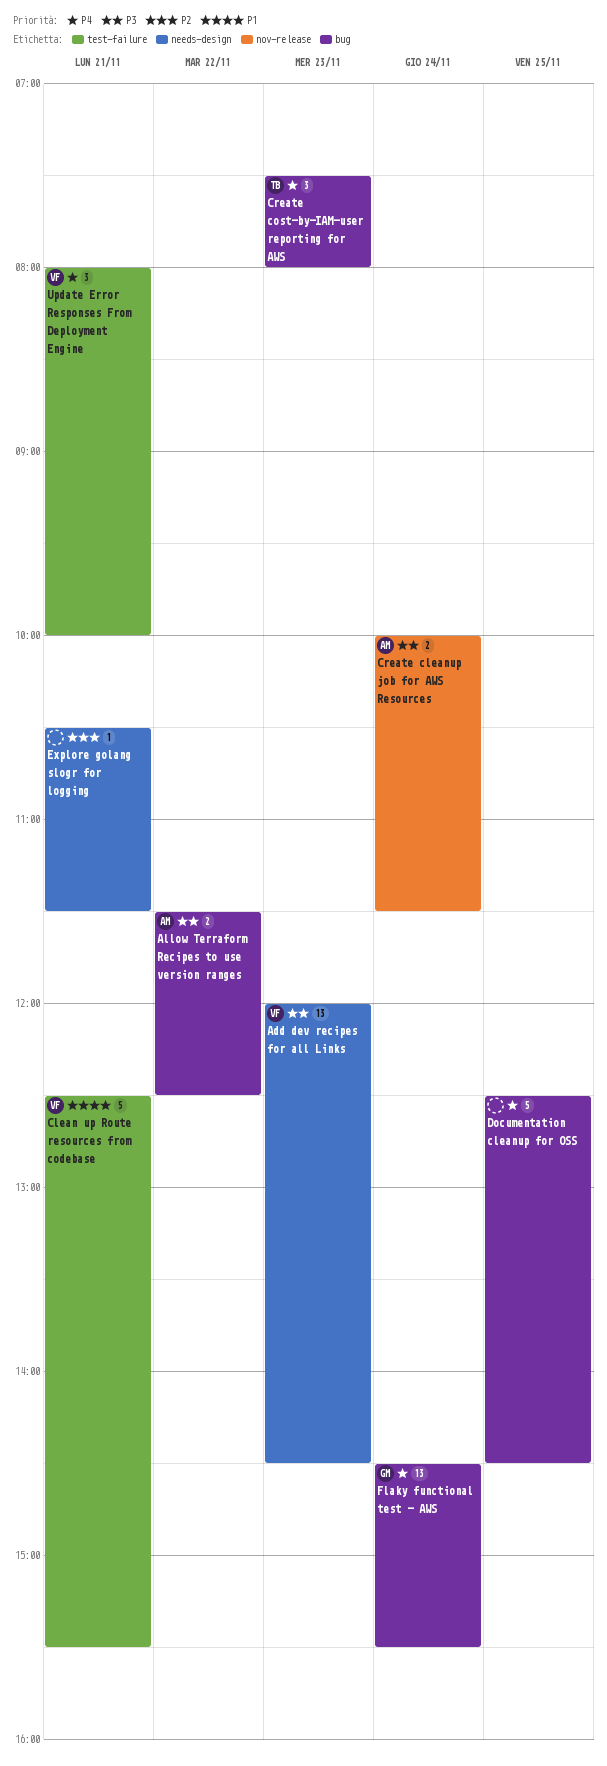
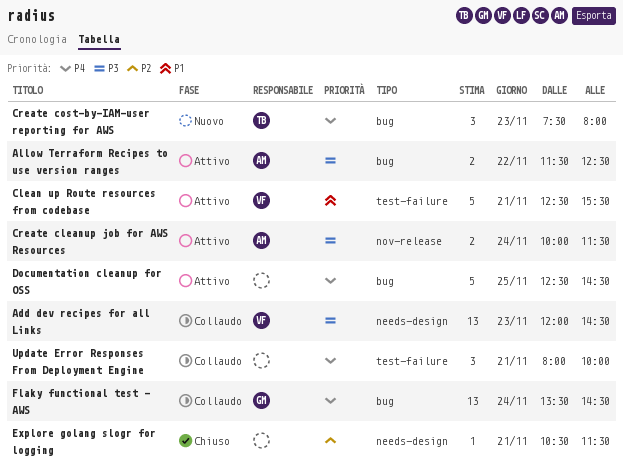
Flaky functional test - AWS, begins: 14:30 -> 13:30
Flaky functional test - AWS, ends: 15:30 -> 14:30
Update Error Responses From Deployment Engine, owner: VF -> none

